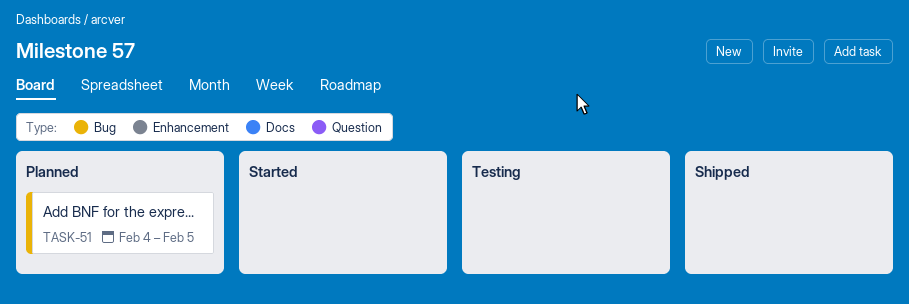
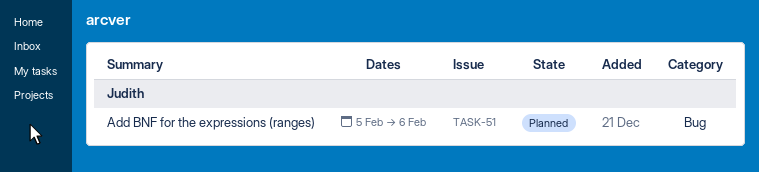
TASK-51, start: Feb 4 -> Feb 5
TASK-51, due: Feb 5 -> Feb 6

